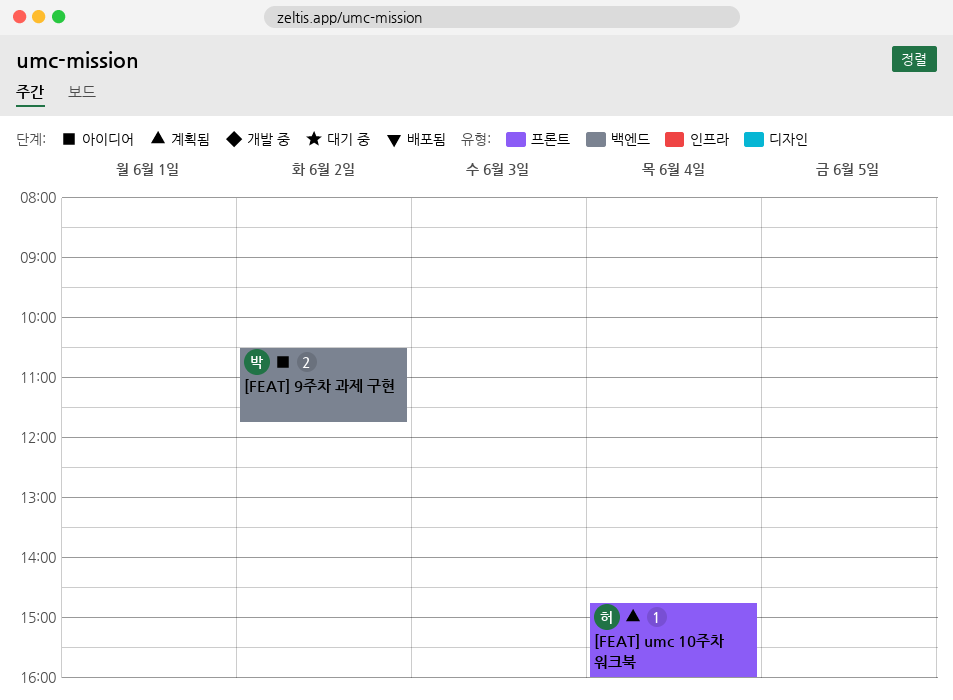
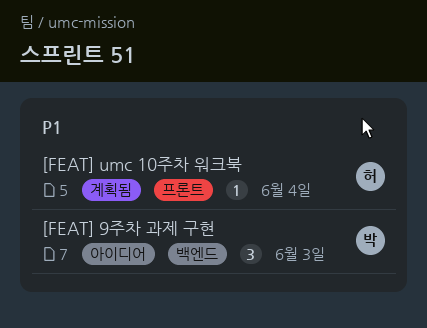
[FEAT] 9주차 과제 구현, estimate: 2 -> 3
[FEAT] 9주차 과제 구현, day: Jun 2 -> Jun 3

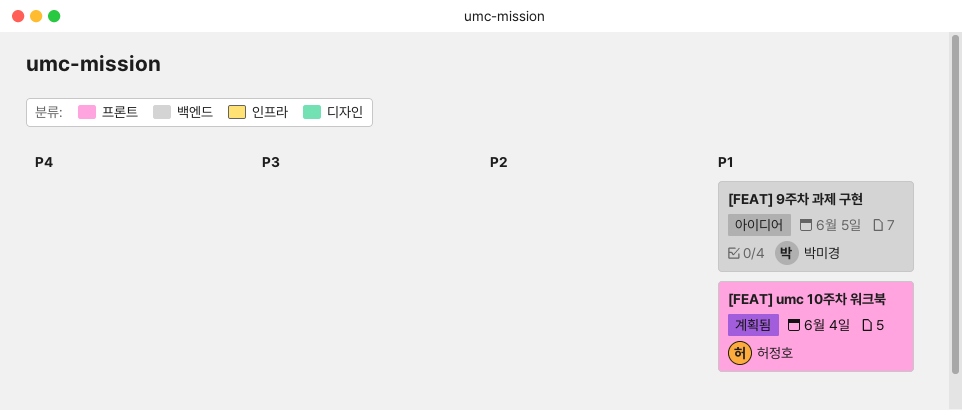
[FEAT] 9주차 과제 구현, day: Jun 3 -> Jun 5

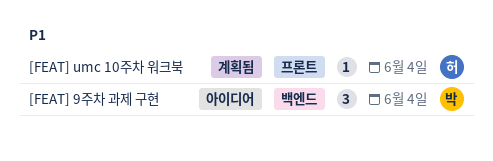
[FEAT] 9주차 과제 구현, day: Jun 5 -> Jun 4

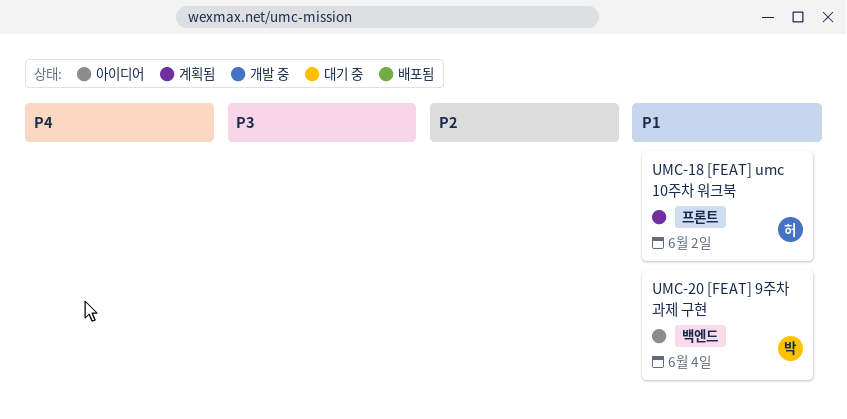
[FEAT] umc 10주차 워크북, day: Jun 4 -> Jun 2

